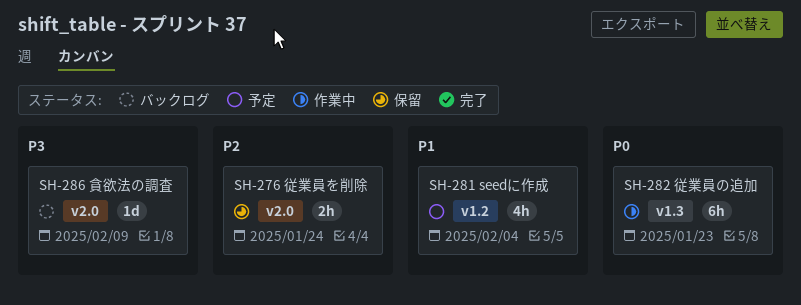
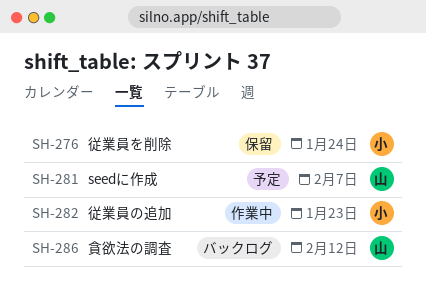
SH-281, due: Feb 4 -> Feb 7
SH-286, due: Feb 9 -> Feb 12

